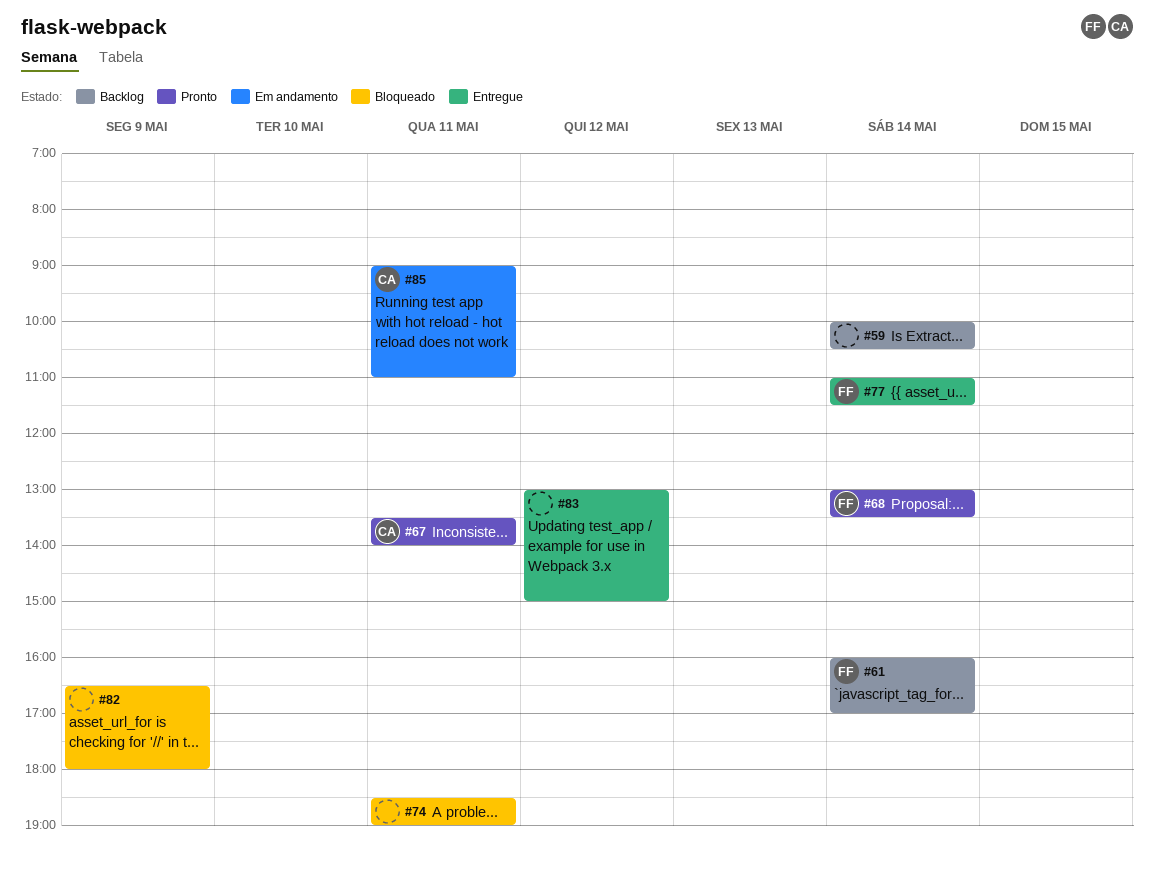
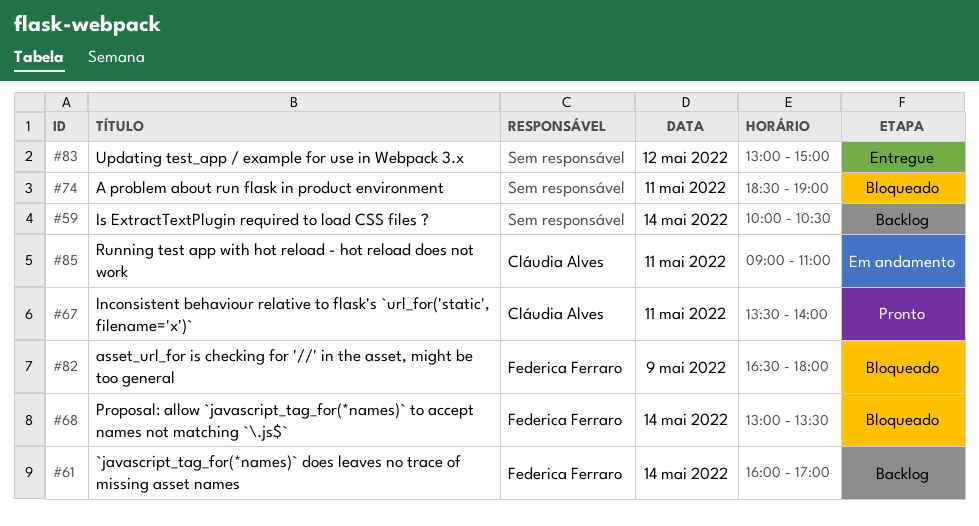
#68, status: Pronto -> Bloqueado
#77: present -> none
#82, owner: none -> Federica Ferraro

